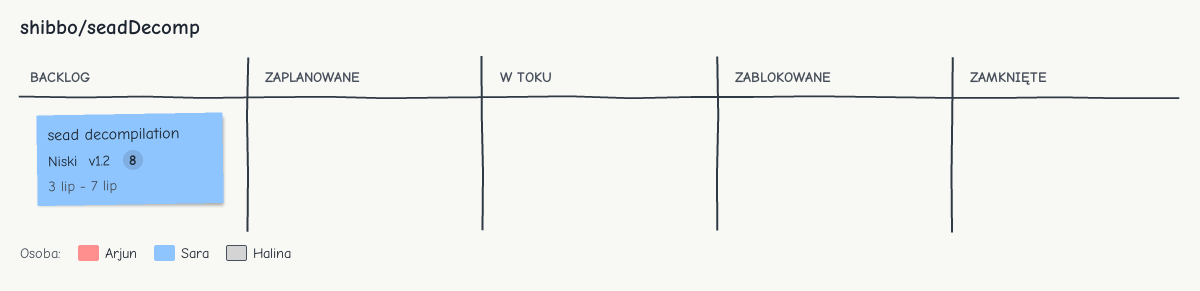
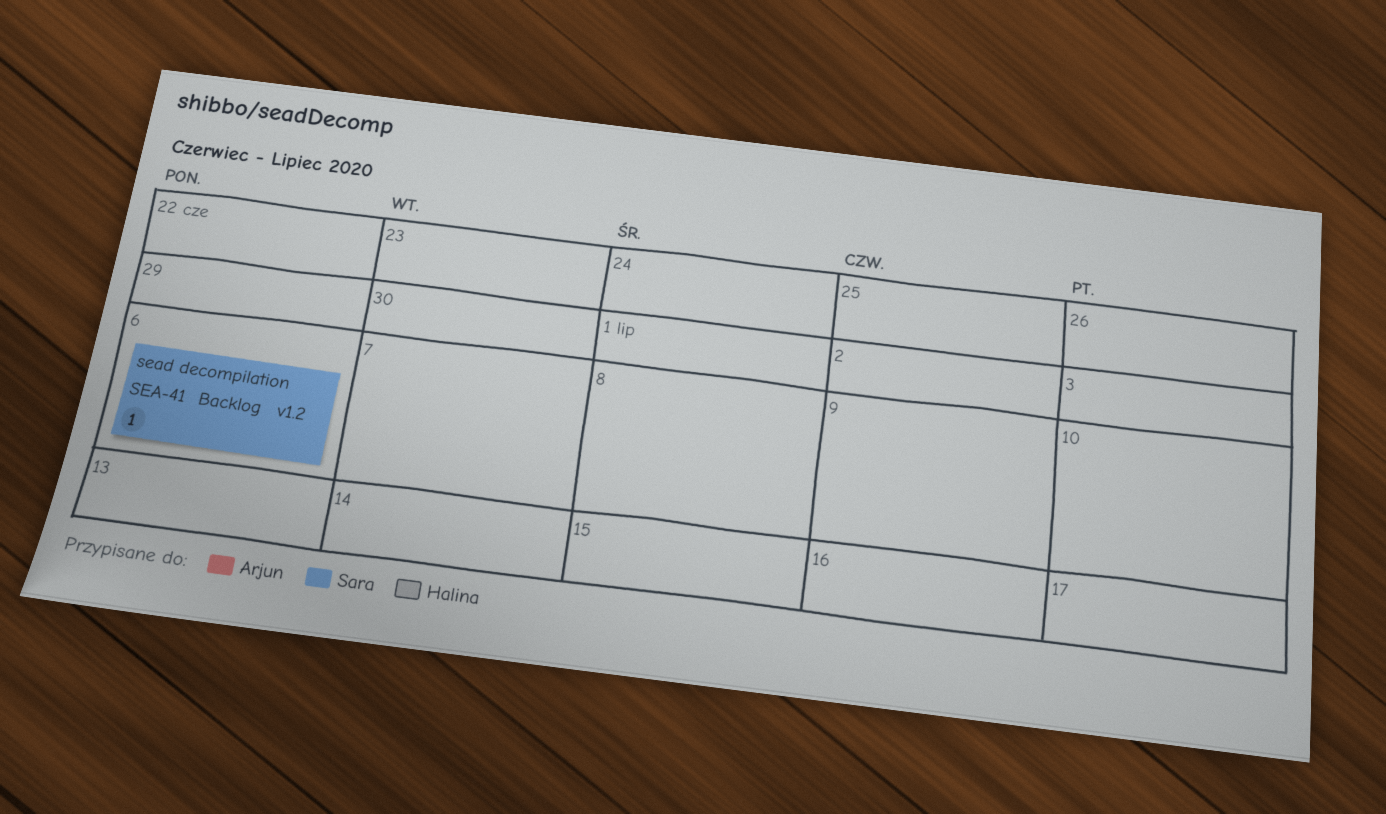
sead decompilation, estimate: 8 -> 1
sead decompilation, due: Jul 7 -> Jul 6

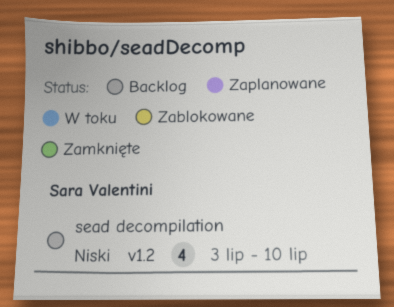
sead decompilation, estimate: 1 -> 4
sead decompilation, due: Jul 6 -> Jul 10

